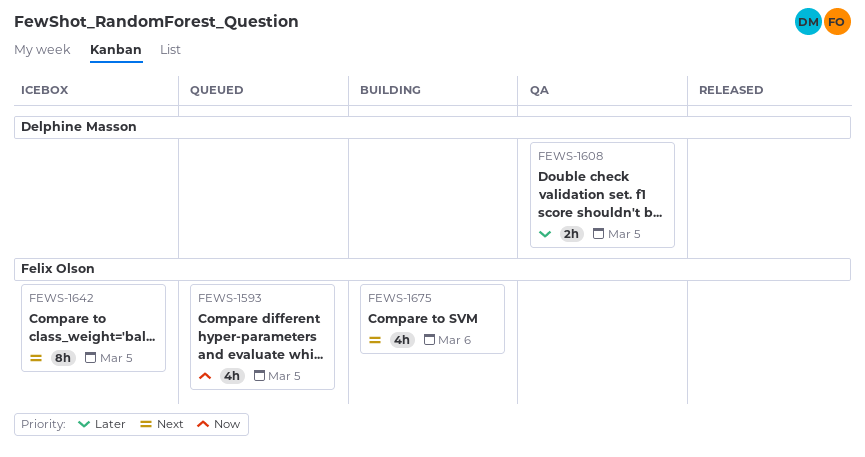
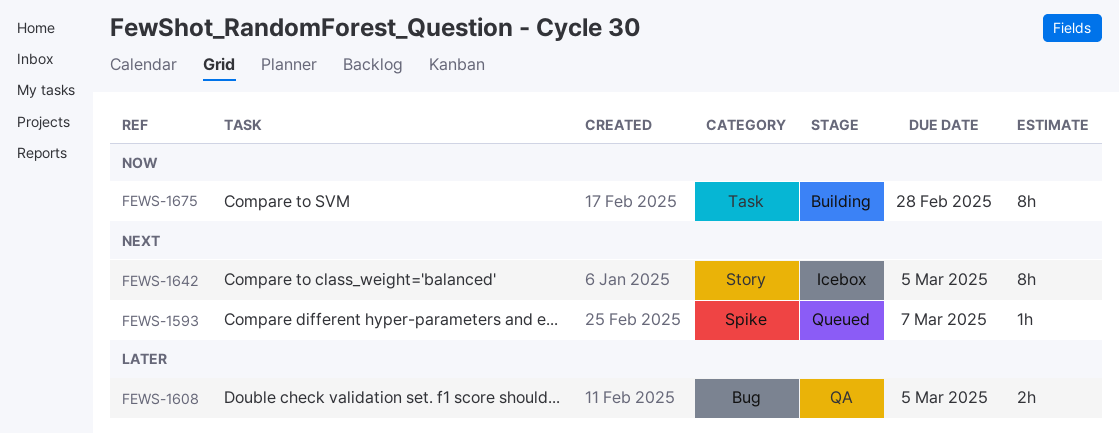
FEWS-1593, priority: Now -> Next
FEWS-1593, estimate: 4h -> 1h
FEWS-1593, due: Mar 5 -> Mar 7
FEWS-1675, priority: Next -> Now
FEWS-1675, estimate: 4h -> 8h
FEWS-1675, due: Mar 6 -> Feb 28

